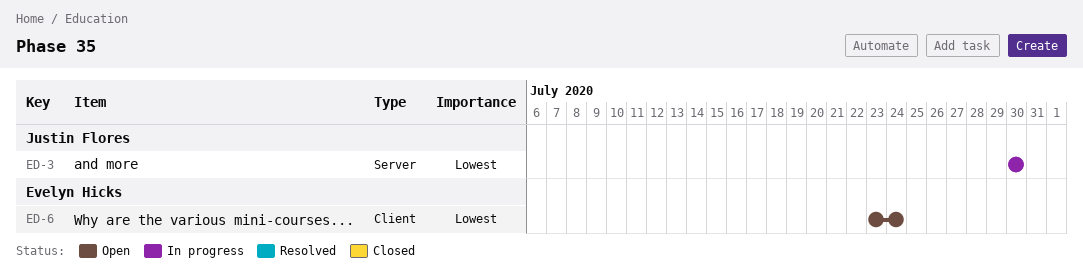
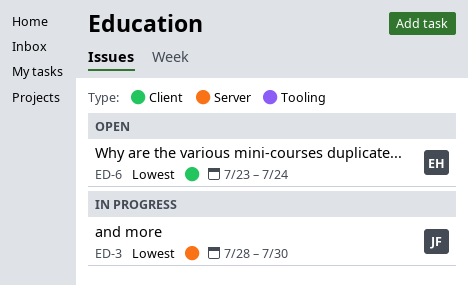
ED-3, start: Jul 30 -> Jul 28

